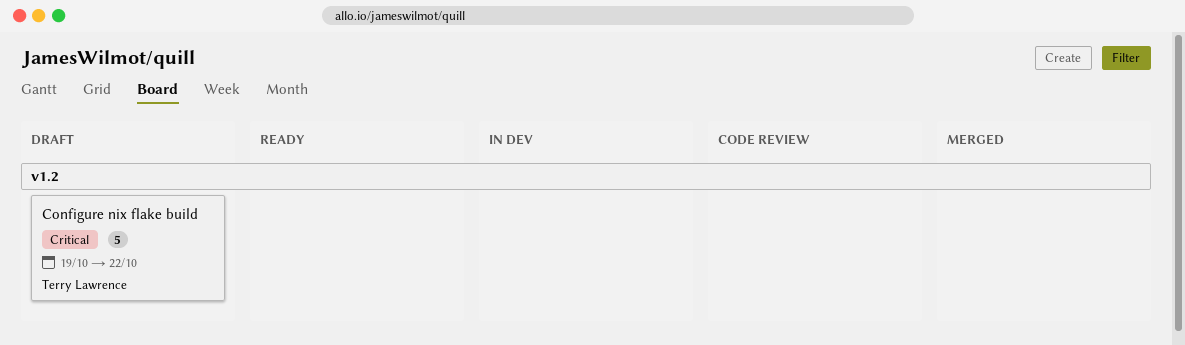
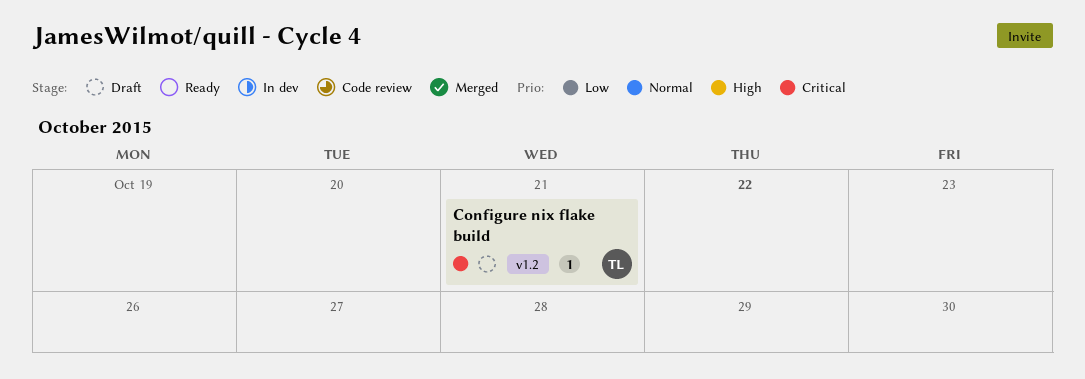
Configure nix flake build, estimate: 5 -> 1
Configure nix flake build, due: Oct 22 -> Oct 21

